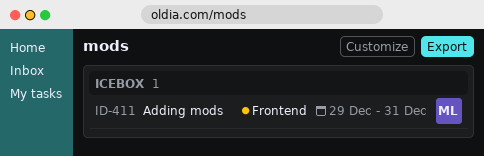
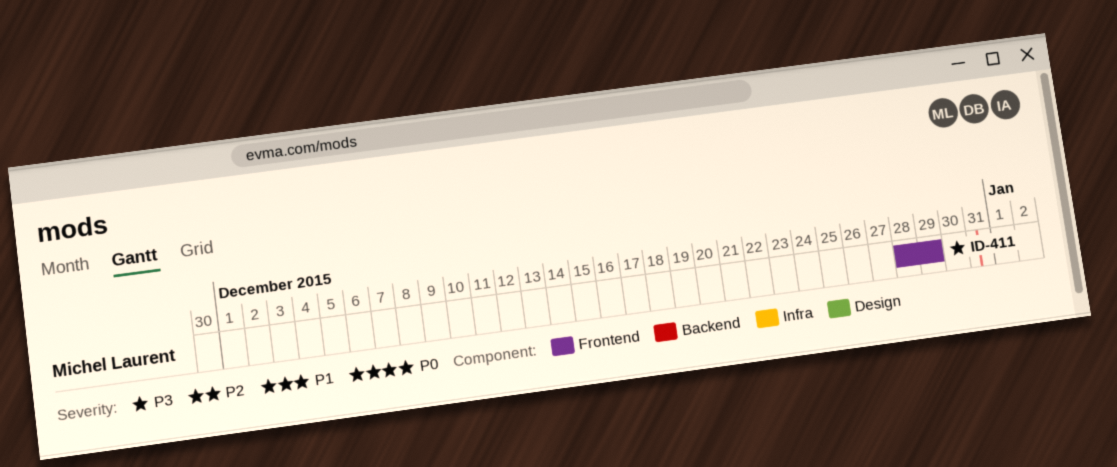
ID-411, start: Dec 29 -> Dec 28
ID-411, due: Dec 31 -> Dec 29

